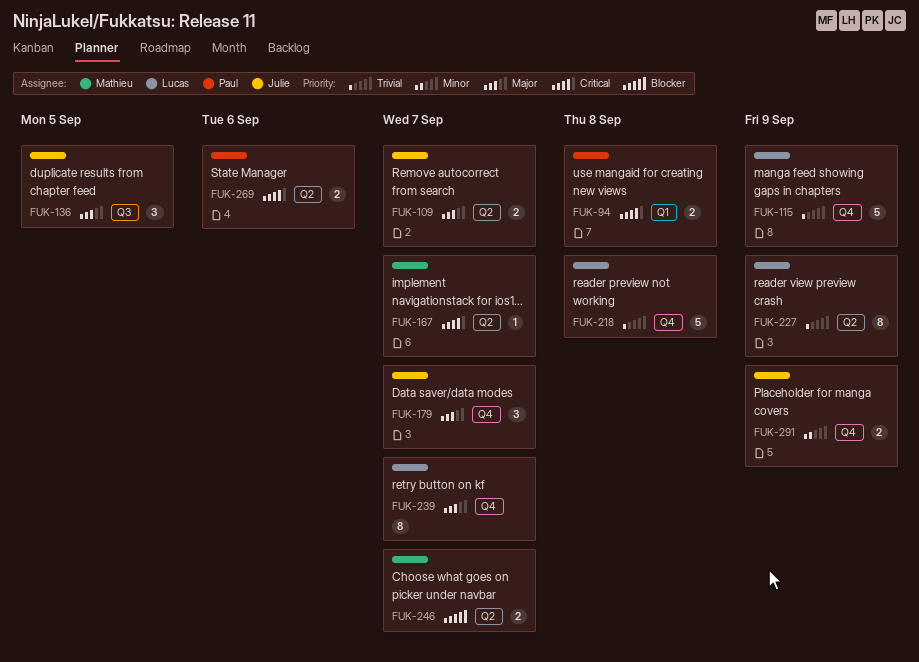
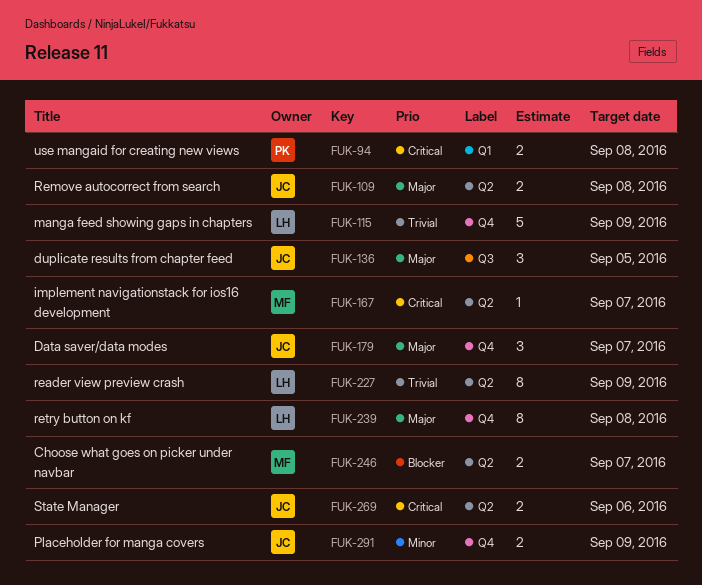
FUK-109, due: Sep 7 -> Sep 8
FUK-218: present -> none
FUK-239, due: Sep 7 -> Sep 8
FUK-269, owner: Paul -> Julie

